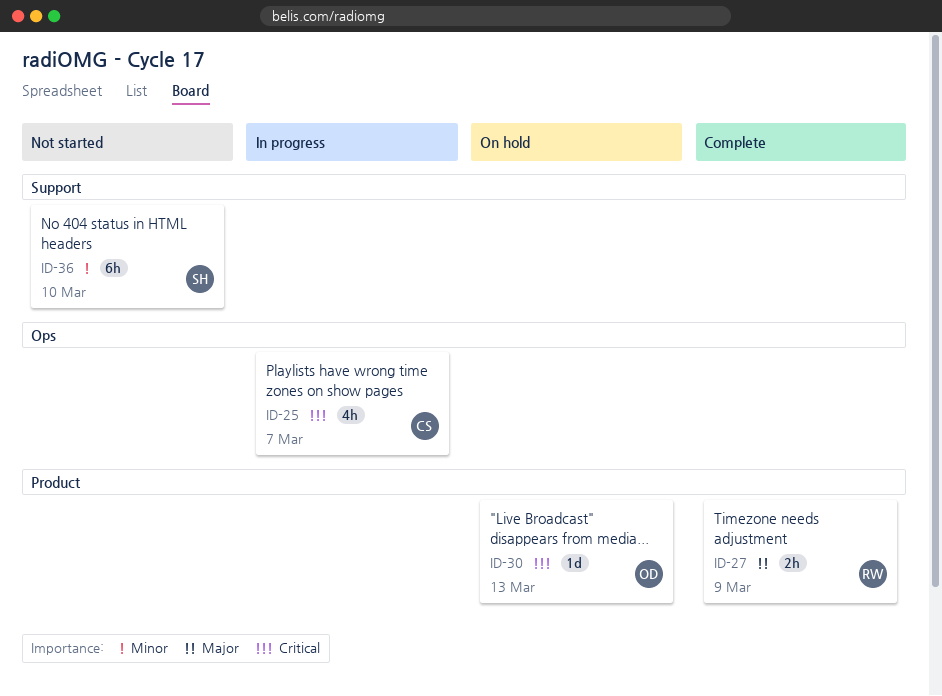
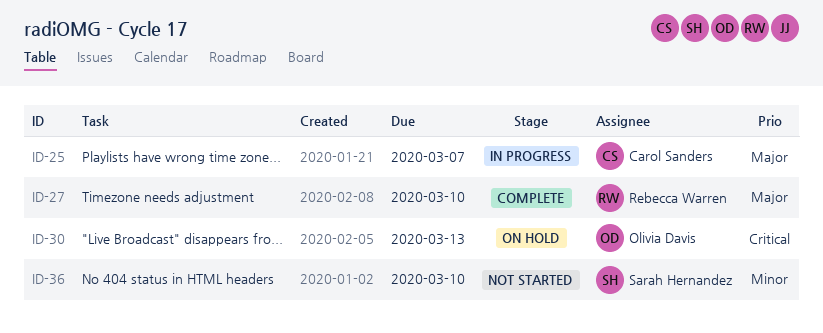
ID-25, priority: Critical -> Major
ID-27, due: Mar 9 -> Mar 10

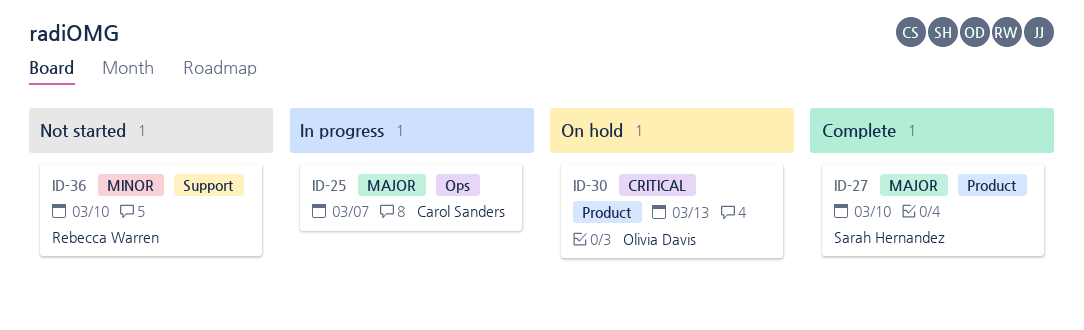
ID-27, owner: Rebecca Warren -> Sarah Hernandez
ID-36, owner: Sarah Hernandez -> Rebecca Warren

